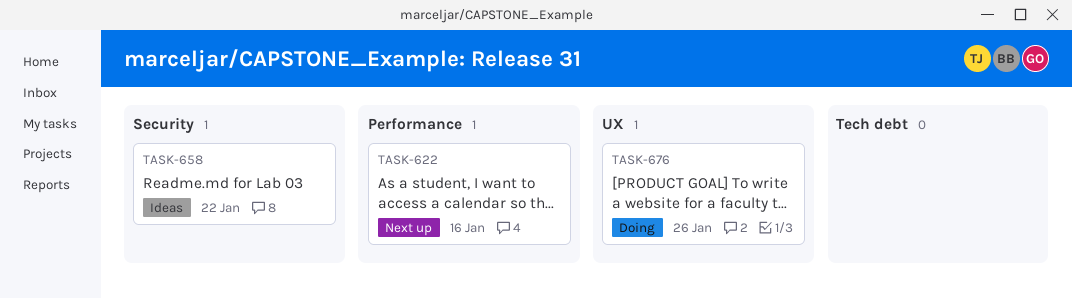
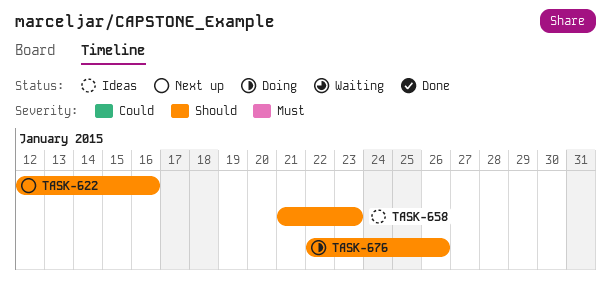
TASK-658, due: Jan 22 -> Jan 23

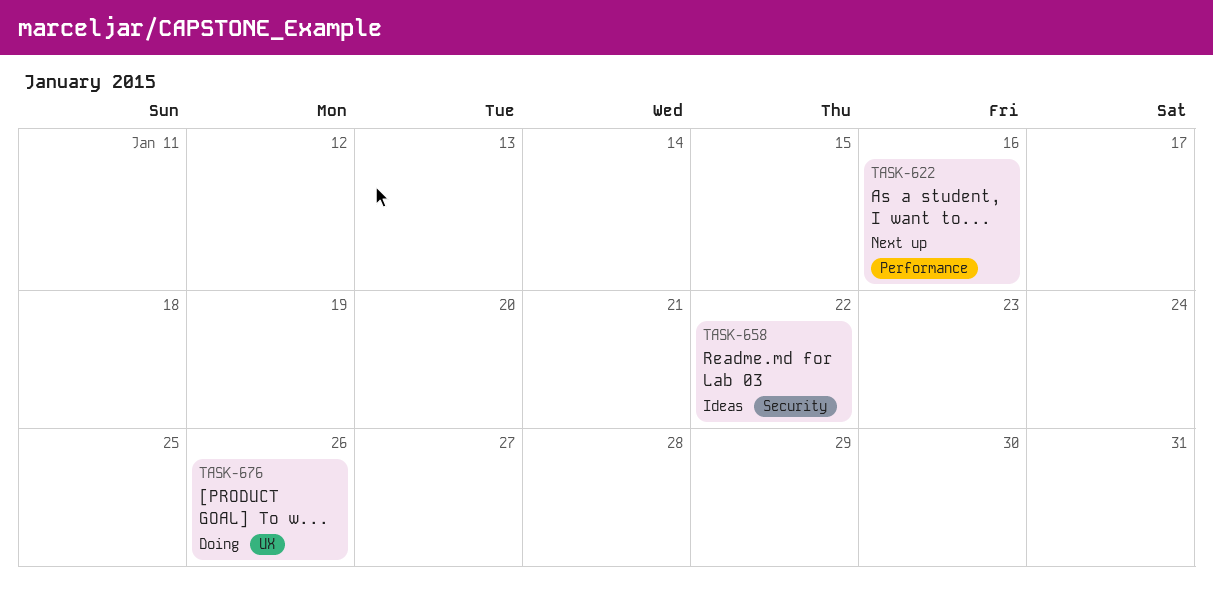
TASK-658, due: Jan 23 -> Jan 22

